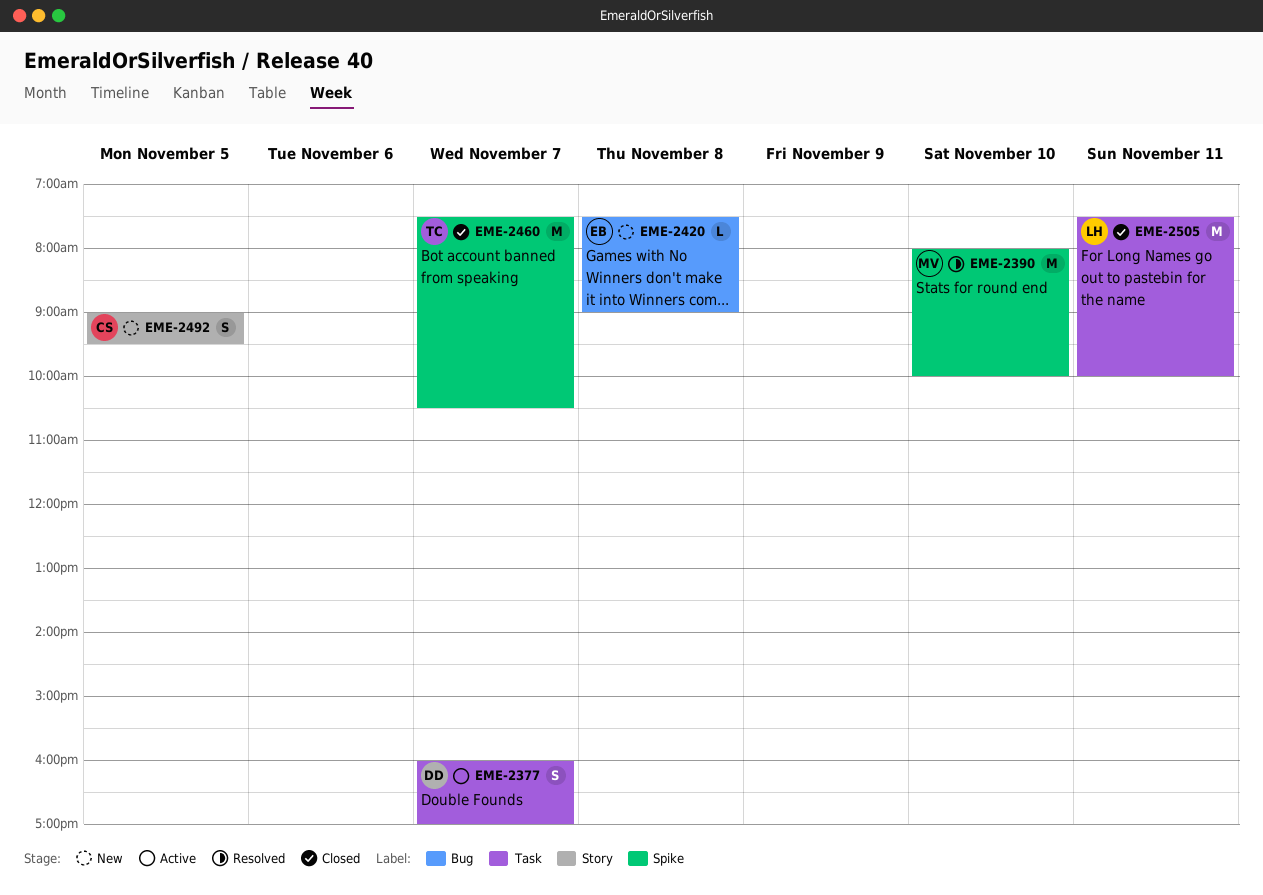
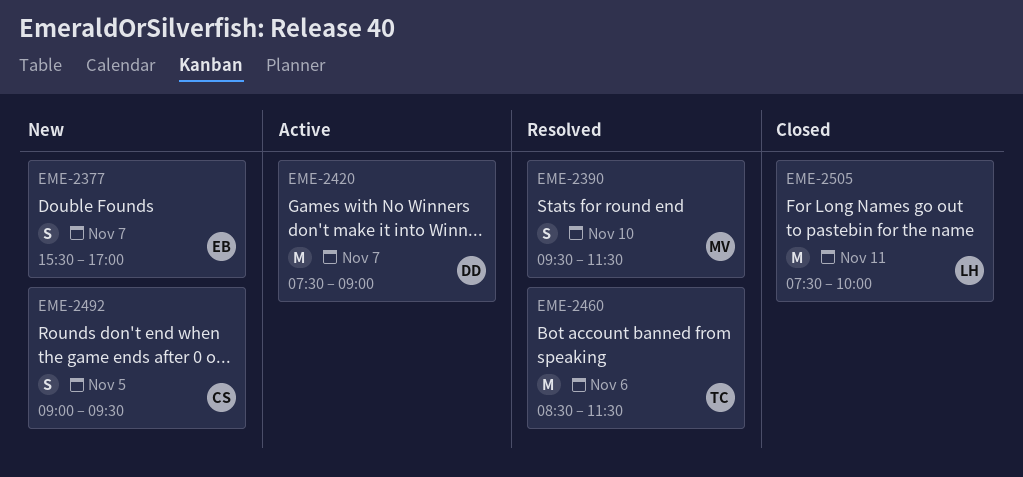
EME-2377, status: Active -> New
EME-2377, owner: DD -> EB
EME-2377, begins: 16:00 -> 15:30
EME-2390, estimate: M -> S
EME-2390, begins: 08:00 -> 09:30
EME-2390, ends: 10:00 -> 11:30
EME-2420, status: New -> Active
EME-2420, owner: EB -> DD
EME-2420, estimate: L -> M
EME-2420, day: Nov 8 -> Nov 7
EME-2460, status: Closed -> Resolved
EME-2460, day: Nov 7 -> Nov 6
EME-2460, begins: 07:30 -> 08:30
EME-2460, ends: 10:30 -> 11:30

